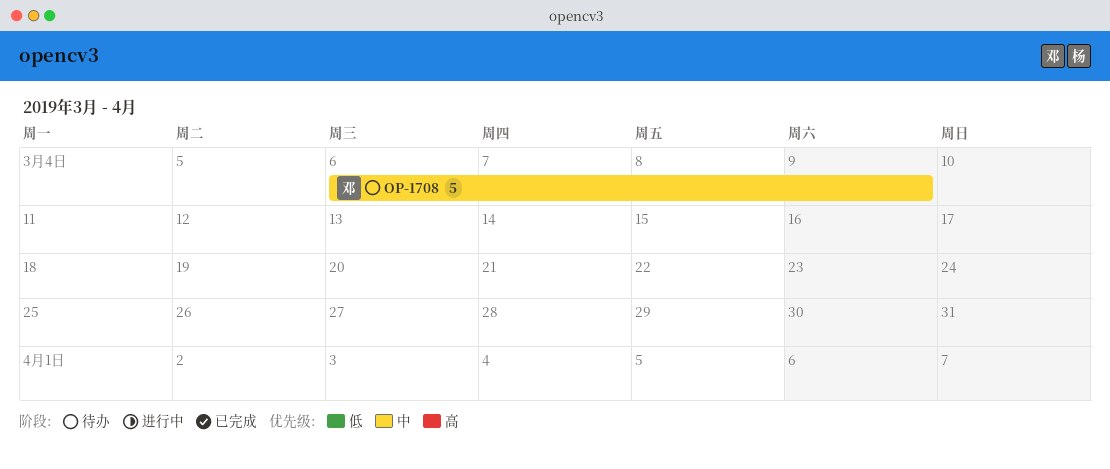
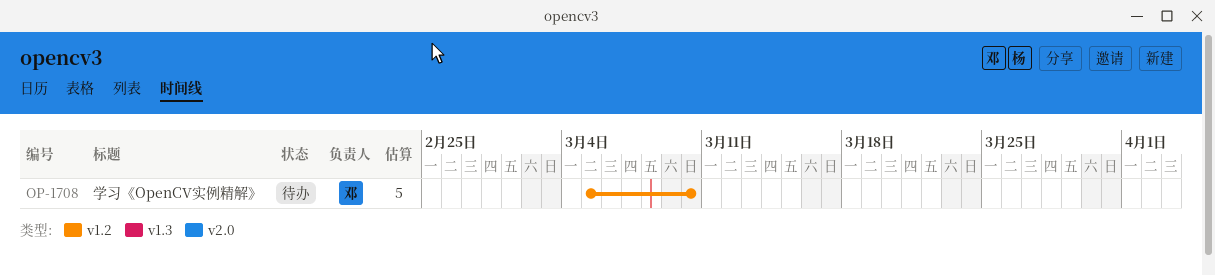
OP-1708, start: Mar 6 -> Mar 5
OP-1708, due: Mar 9 -> Mar 10

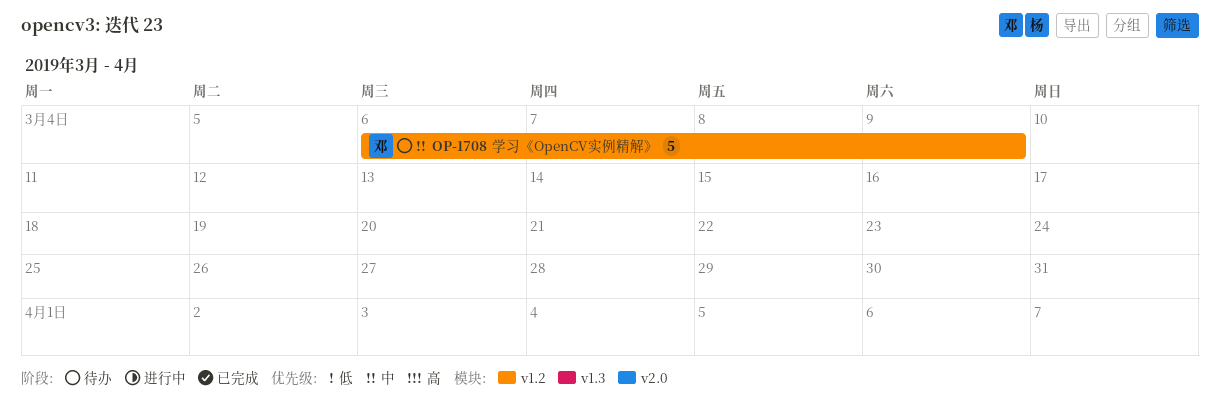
OP-1708, start: Mar 5 -> Mar 6
OP-1708, due: Mar 10 -> Mar 9

